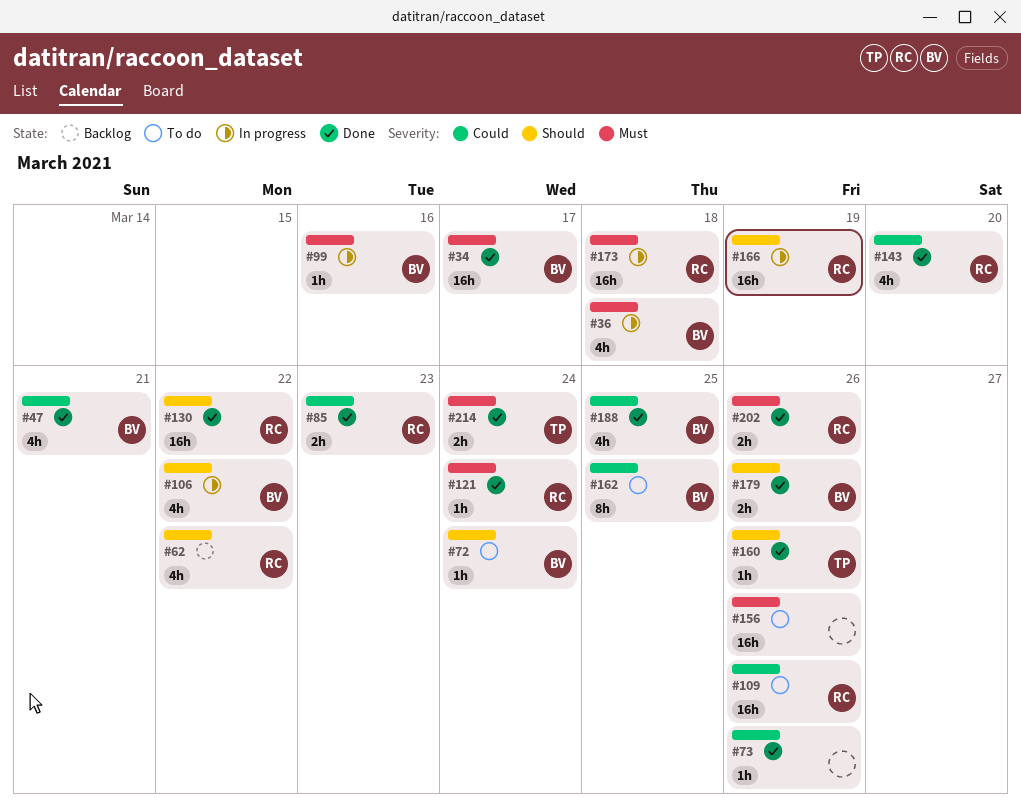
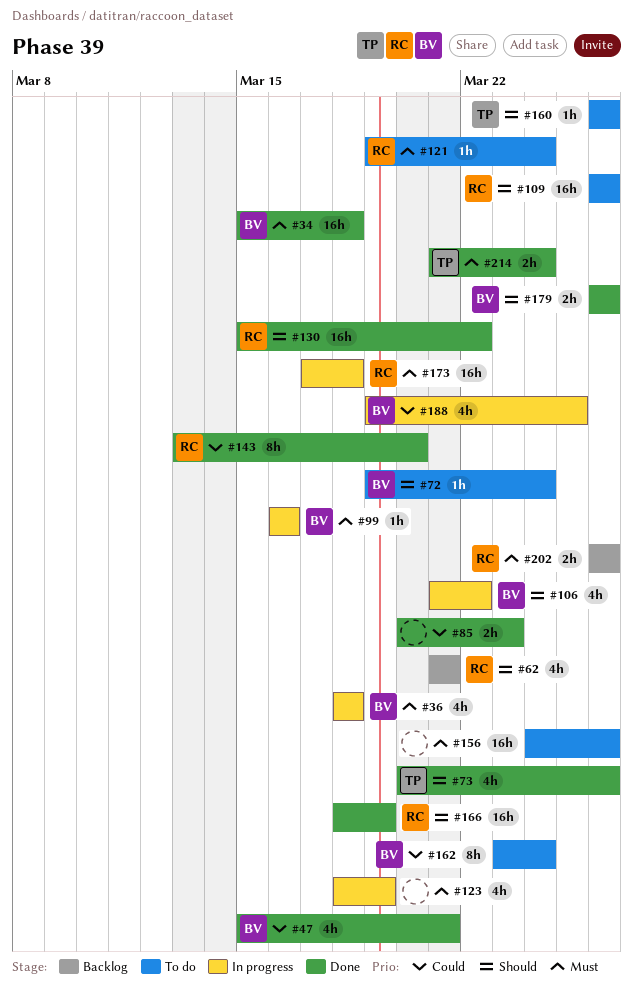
#34, due: Mar 17 -> Mar 18
#62, due: Mar 22 -> Mar 21
#73, owner: none -> TP
#73, priority: Could -> Should
#73, estimate: 1h -> 4h
#85, owner: RC -> none
#109, priority: Could -> Should
#121, status: Done -> To do
#123: none -> present
#143, estimate: 4h -> 8h
#160, status: Done -> To do
#162, due: Mar 25 -> Mar 24
#166, status: In progress -> Done
#188, status: Done -> In progress
#202, status: Done -> Backlog

